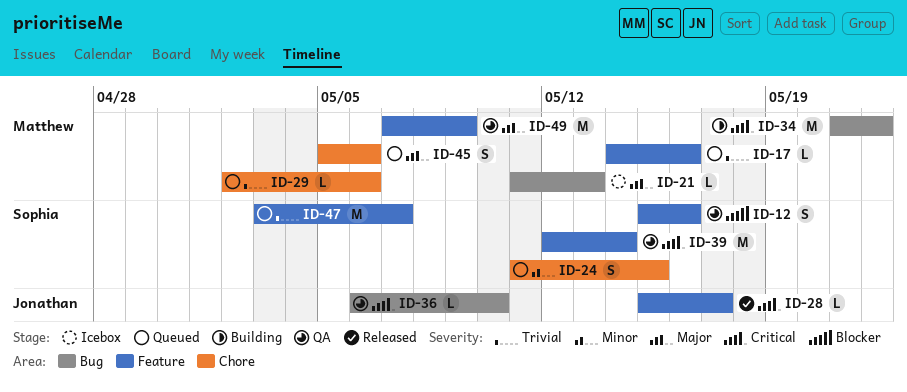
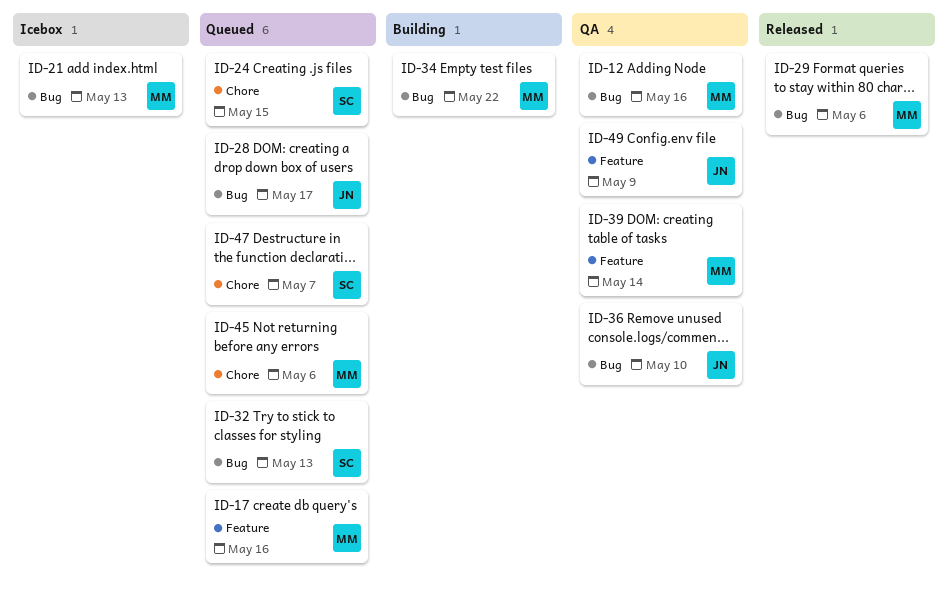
ID-12, owner: Sophia -> Matthew
ID-12, label: Feature -> Bug
ID-28, status: Released -> Queued
ID-28, label: Feature -> Bug
ID-29, status: Queued -> Released
ID-29, label: Chore -> Bug
ID-32: none -> present
ID-39, owner: Sophia -> Matthew
ID-47, label: Feature -> Chore
ID-49, owner: Matthew -> Jonathan

